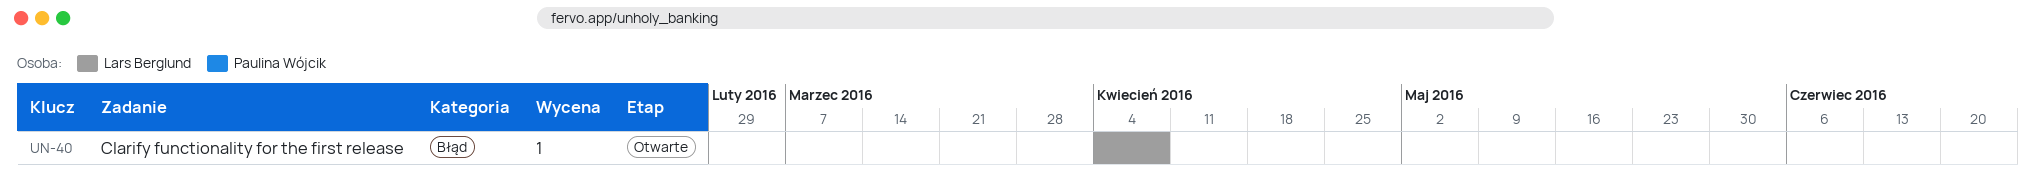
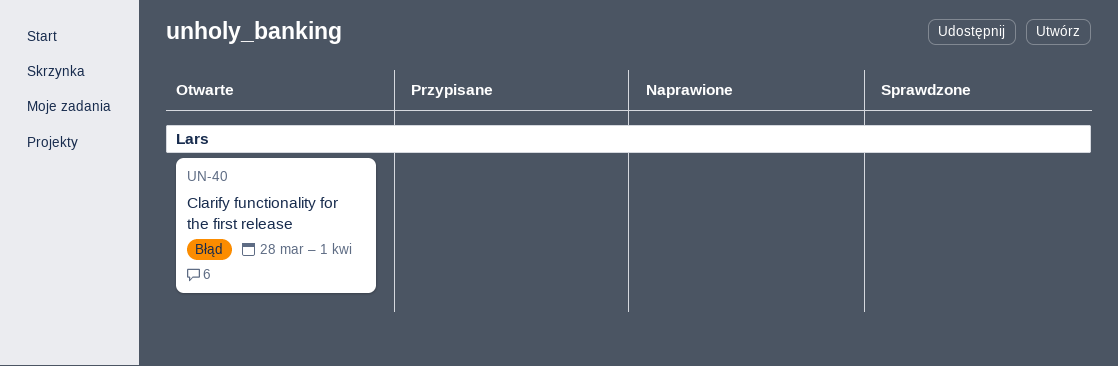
UN-40, start: Apr 4 -> Mar 28
UN-40, due: Apr 8 -> Apr 1

